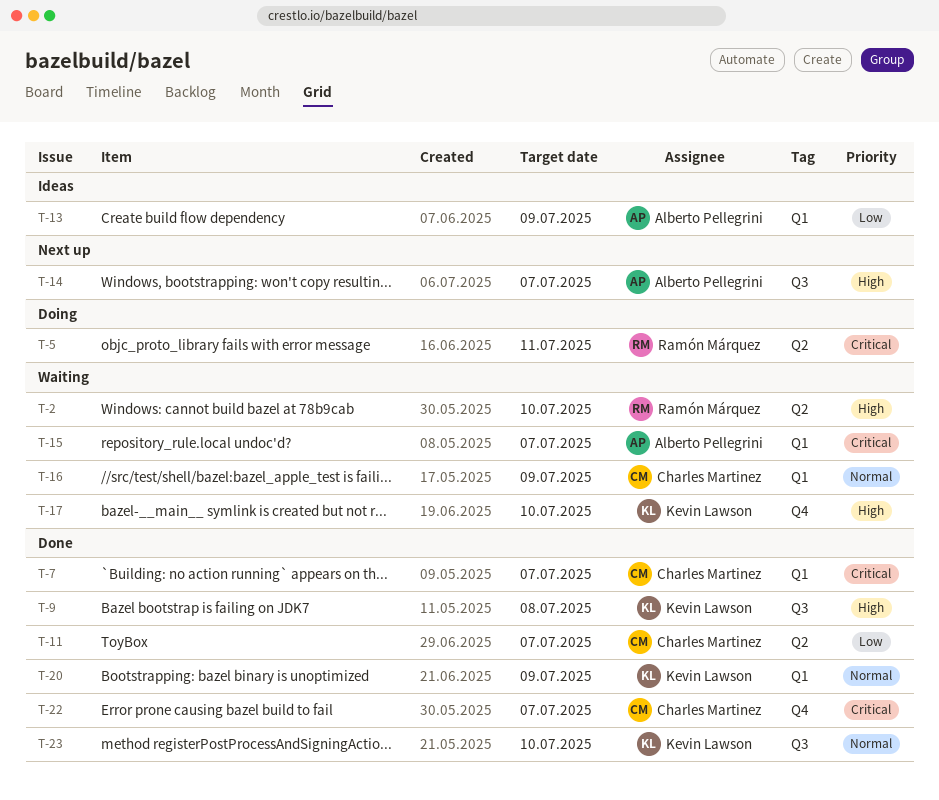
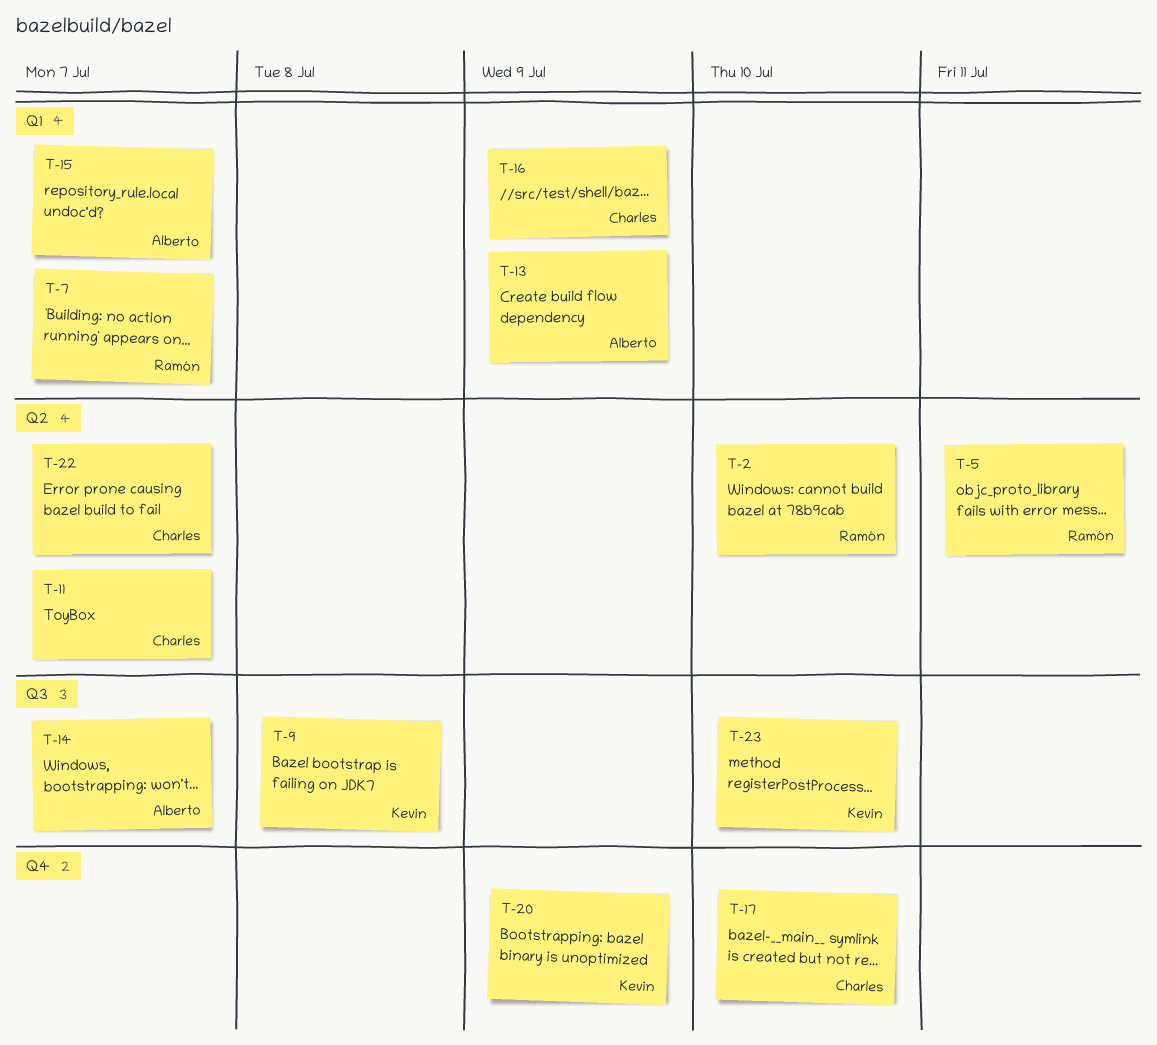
T-7, owner: Charles Martinez -> Ramón Márquez
T-17, owner: Kevin Lawson -> Charles Martinez
T-20, label: Q1 -> Q4
T-22, label: Q4 -> Q2

